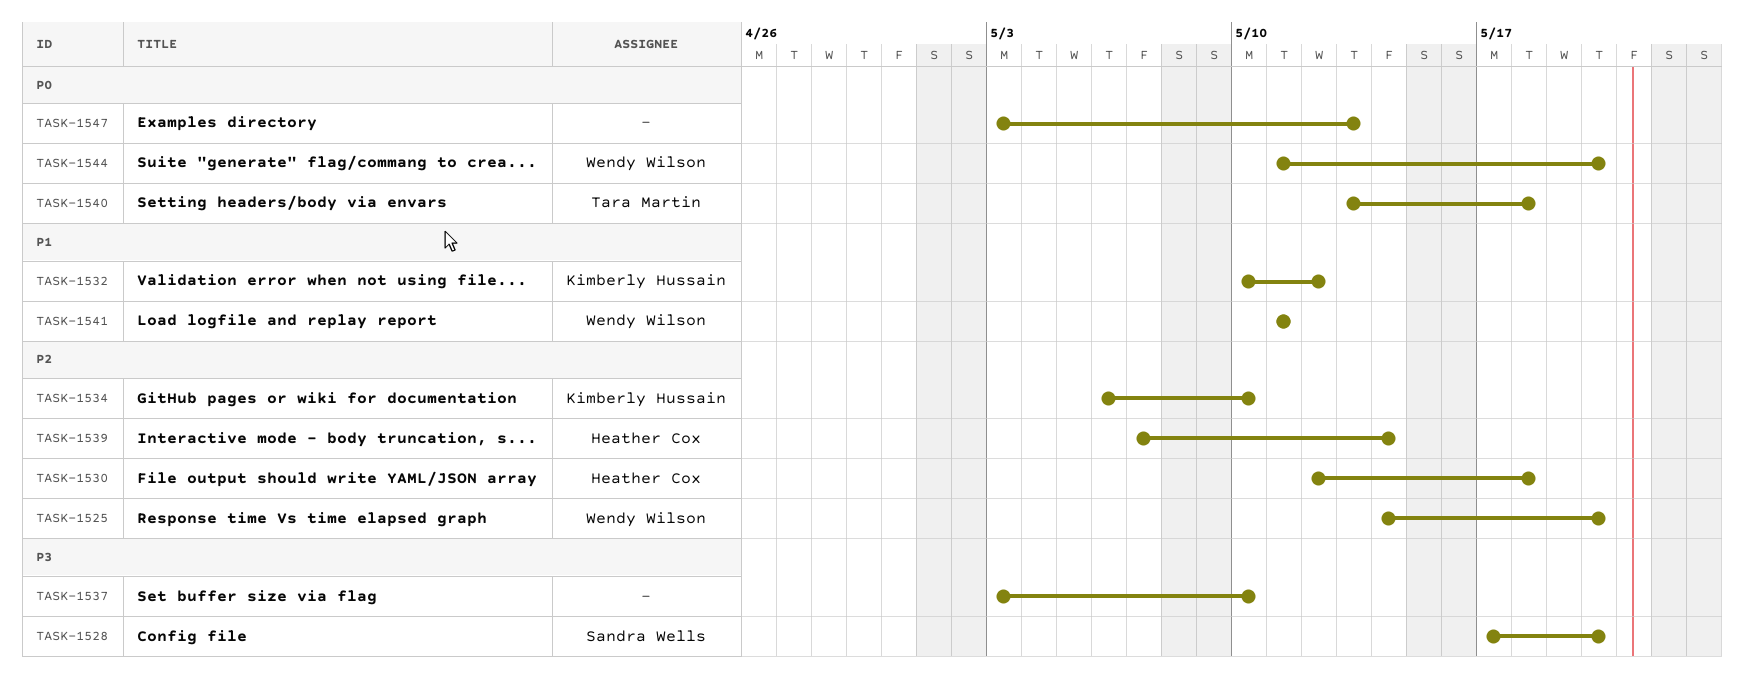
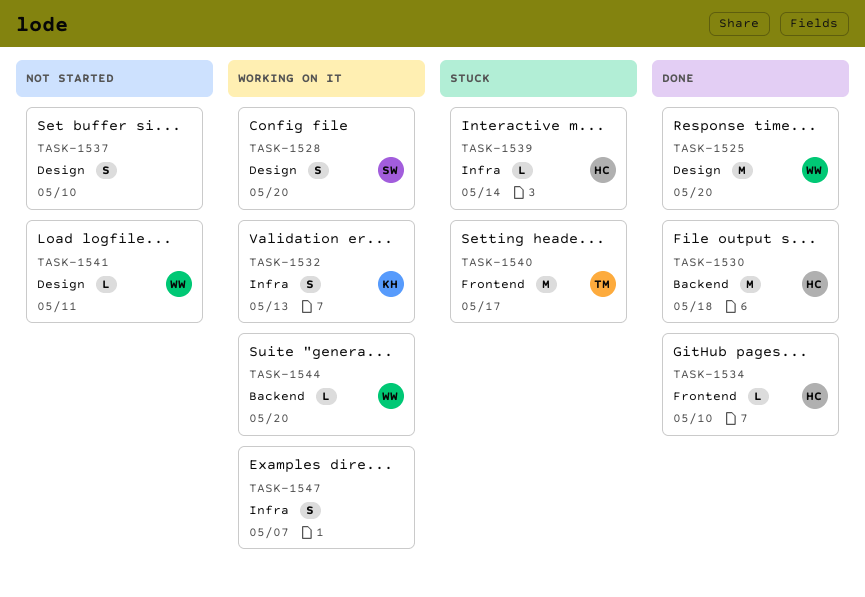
TASK-1532, due: May 12 -> May 13
TASK-1534, owner: Kimberly Hussain -> Heather Cox
TASK-1540, due: May 18 -> May 17
TASK-1547, due: May 13 -> May 7

